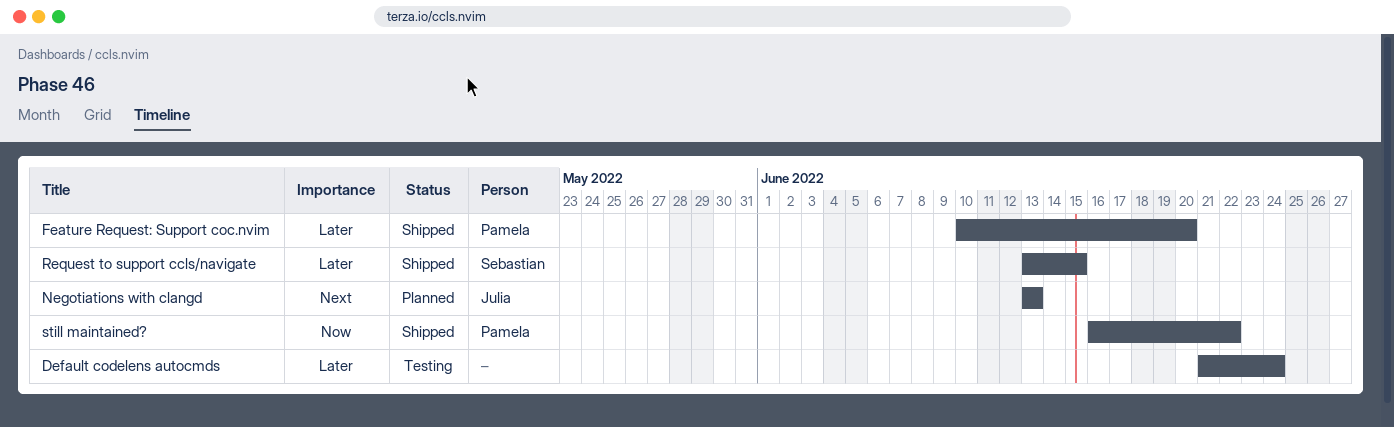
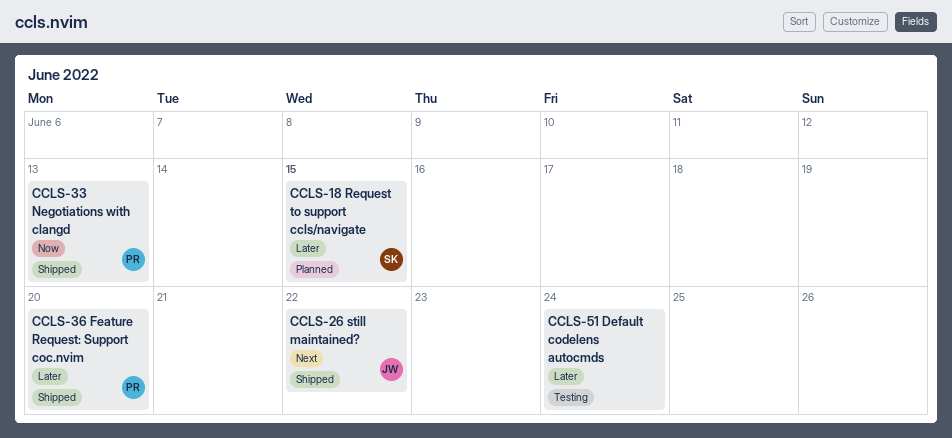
Negotiations with clangd, status: Planned -> Shipped
Negotiations with clangd, owner: Julia -> Pamela
Negotiations with clangd, priority: Next -> Now
Request to support ccls/navigate, status: Shipped -> Planned
still maintained?, owner: Pamela -> Julia
still maintained?, priority: Now -> Next

